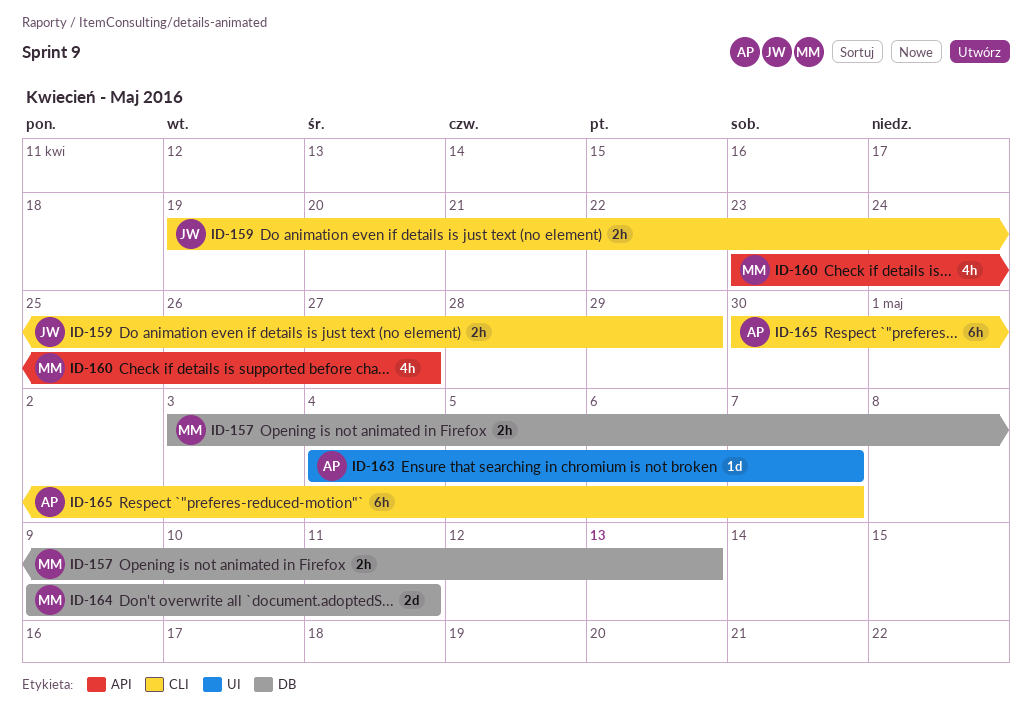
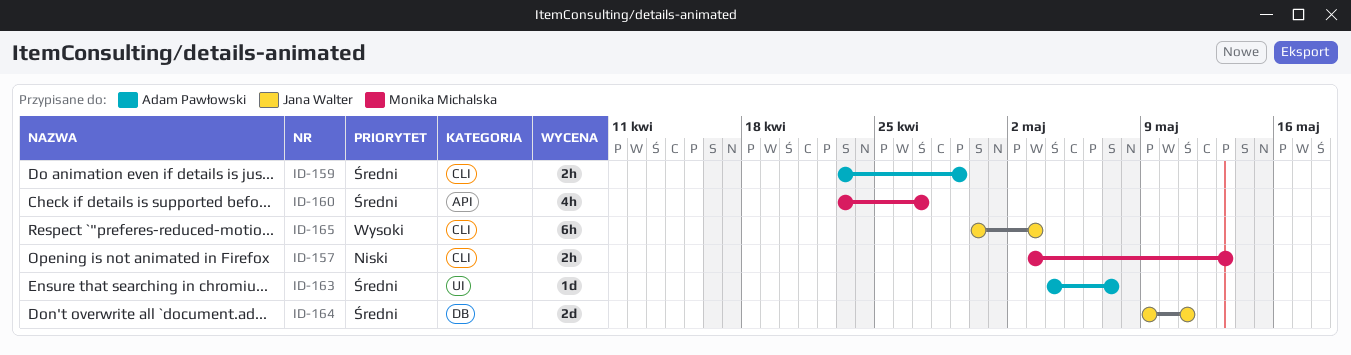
ID-157, label: DB -> CLI
ID-159, owner: Jana Walter -> Adam Pawłowski
ID-159, start: Apr 19 -> Apr 23
ID-164, owner: Monika Michalska -> Jana Walter
ID-165, owner: Adam Pawłowski -> Jana Walter
ID-165, due: May 7 -> May 3

